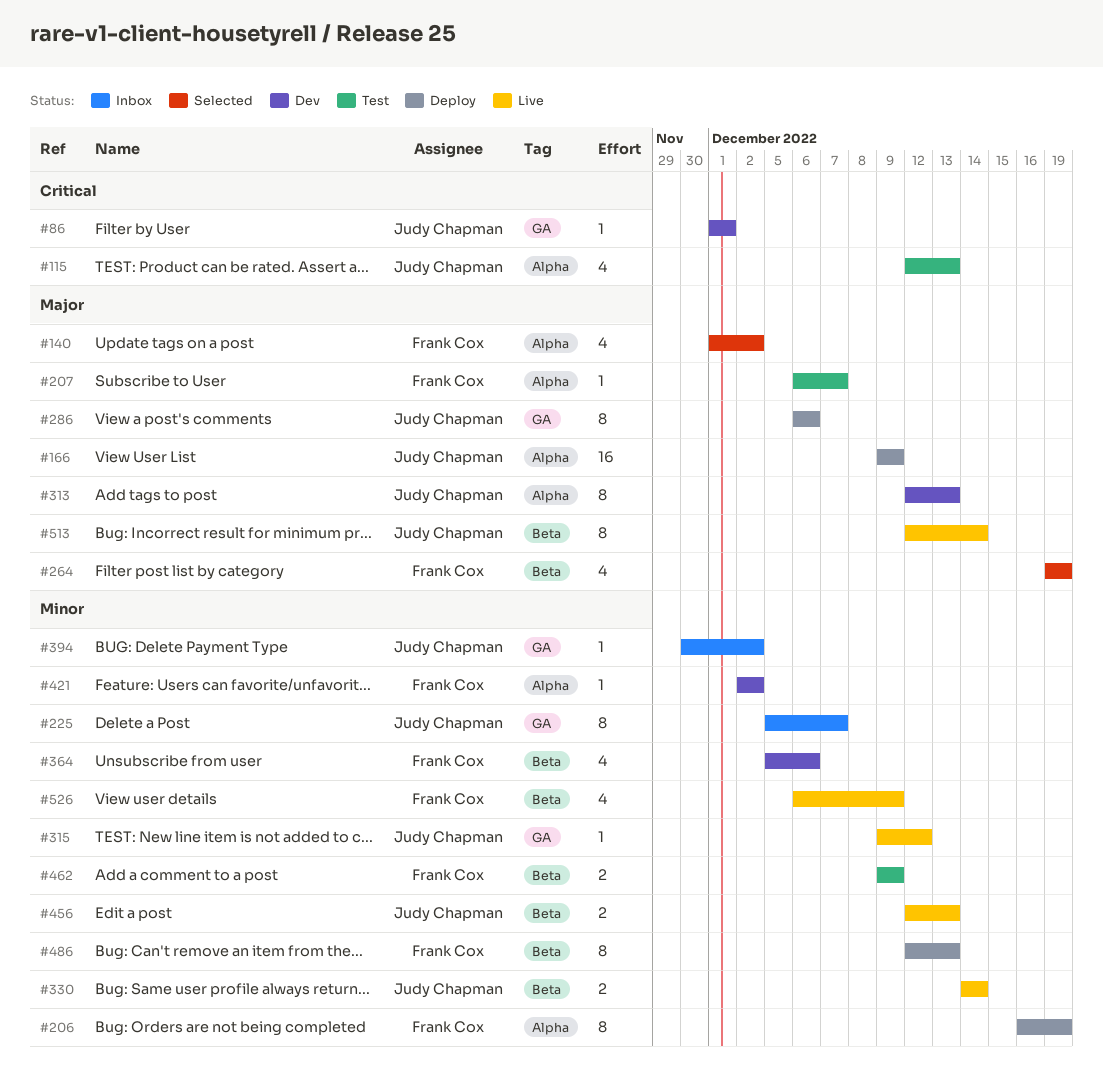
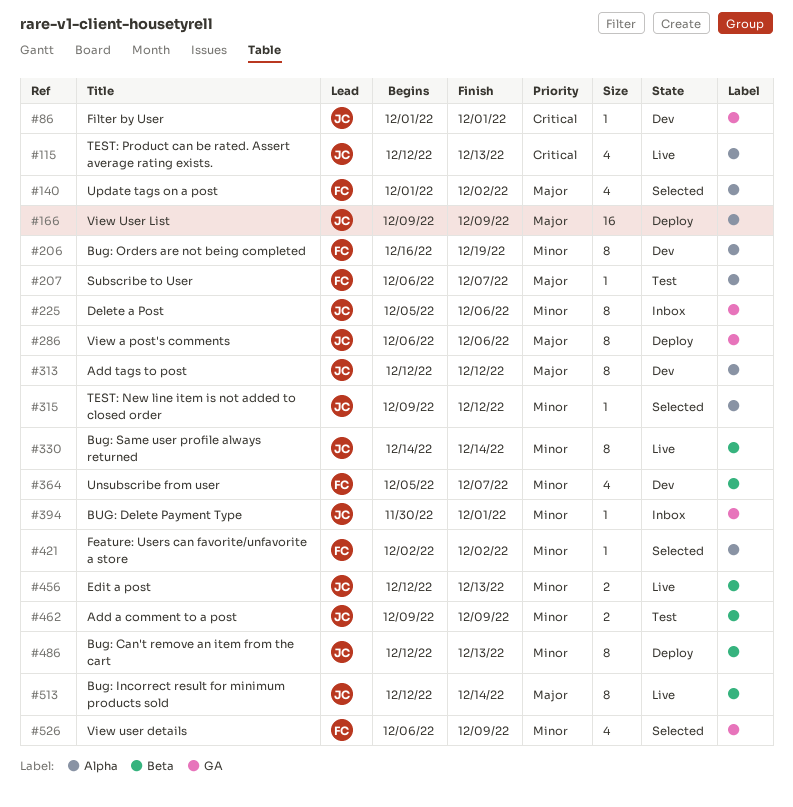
#115, status: Test -> Live
#206, status: Deploy -> Dev
#225, due: Dec 7 -> Dec 6
#264: present -> none
#313, due: Dec 13 -> Dec 12
#315, status: Live -> Selected
#315, label: GA -> Alpha
#330, estimate: 2 -> 8
#364, due: Dec 6 -> Dec 7
#394, due: Dec 2 -> Dec 1
#421, status: Dev -> Selected
#462, owner: Frank Cox -> Judy Chapman
#486, owner: Frank Cox -> Judy Chapman
#526, status: Live -> Selected
#526, label: Beta -> GA

